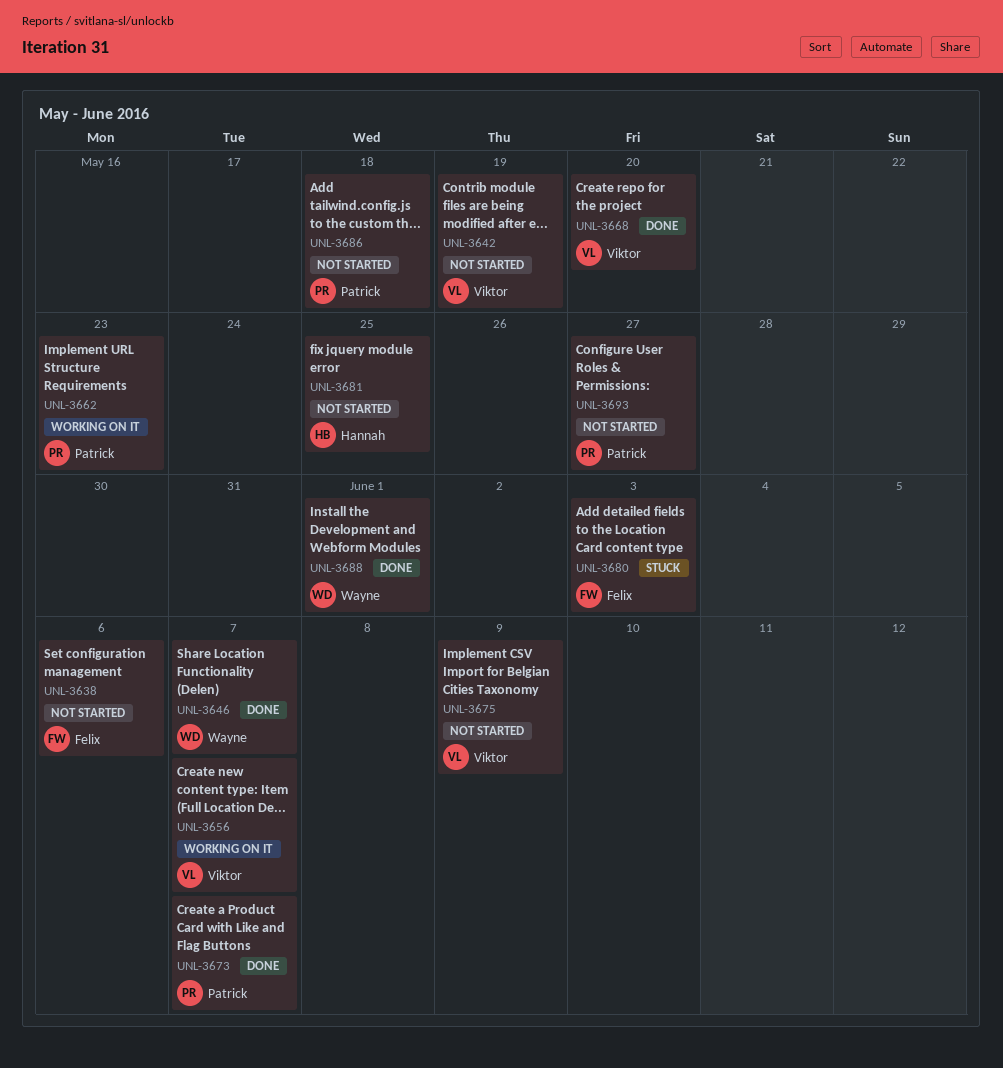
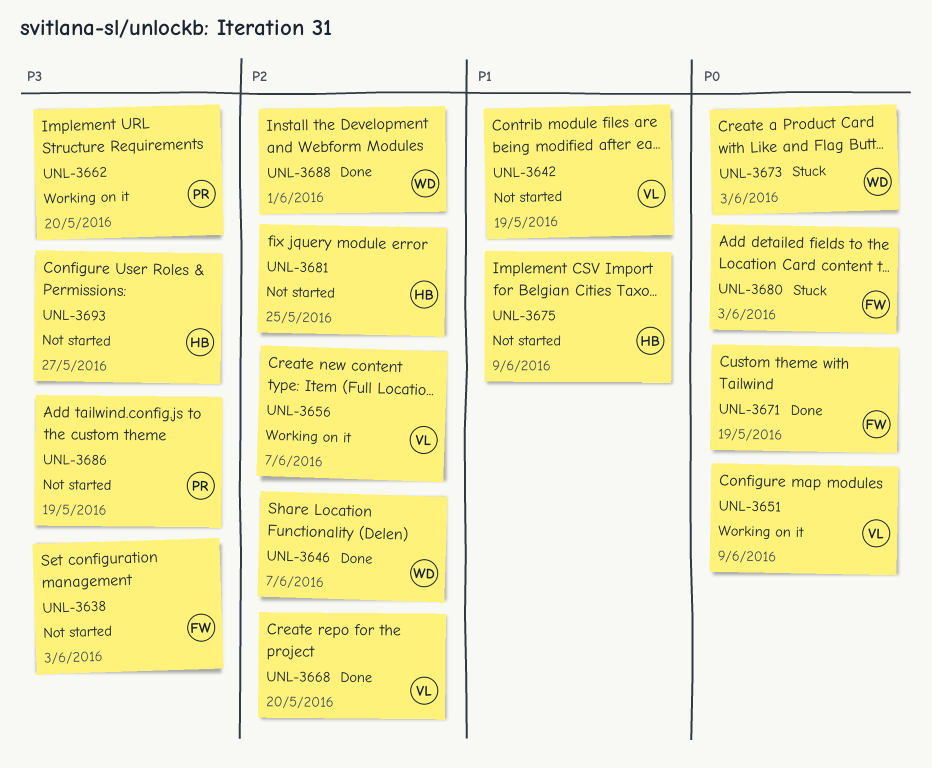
UNL-3638, due: Jun 6 -> Jun 3
UNL-3651: none -> present
UNL-3662, due: May 23 -> May 20
UNL-3671: none -> present
UNL-3673, status: Done -> Stuck
UNL-3673, owner: Patrick -> Wayne
UNL-3673, due: Jun 7 -> Jun 3
UNL-3675, owner: Viktor -> Hannah
UNL-3686, due: May 18 -> May 19
UNL-3693, owner: Patrick -> Hannah

